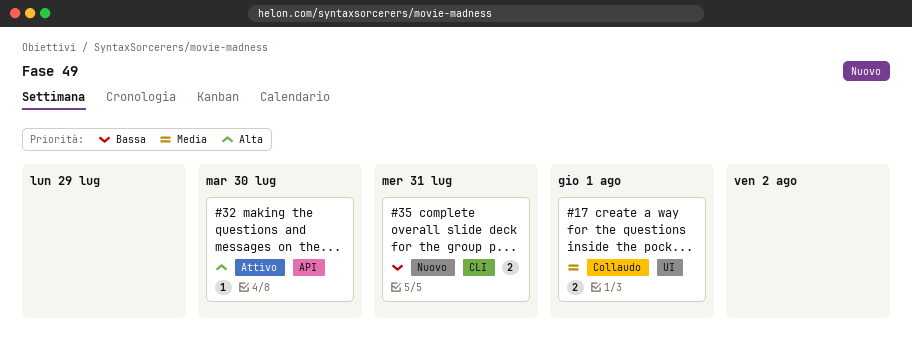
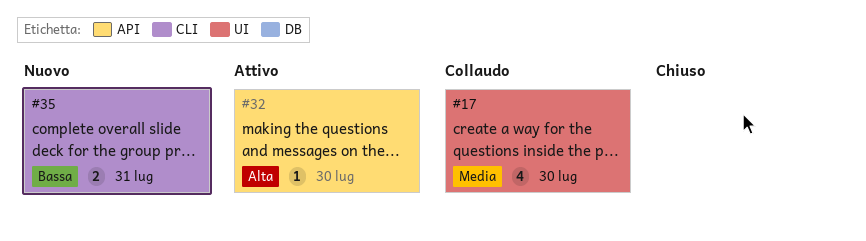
#17, estimate: 2 -> 4
#17, due: Aug 1 -> Jul 30

